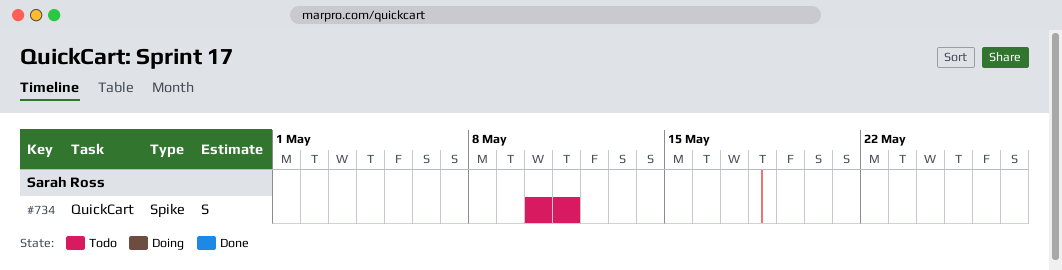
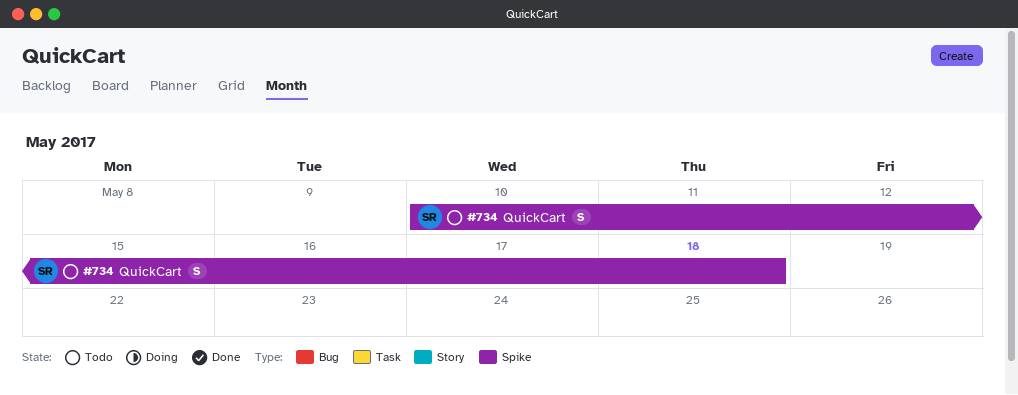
#734, due: May 11 -> May 18

